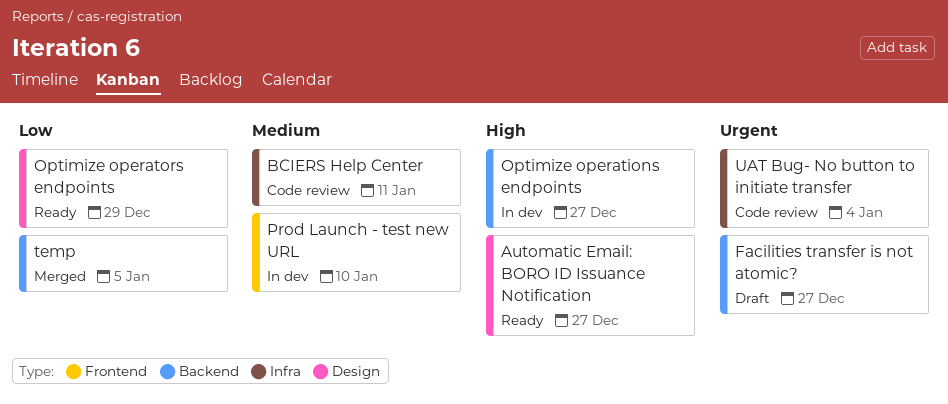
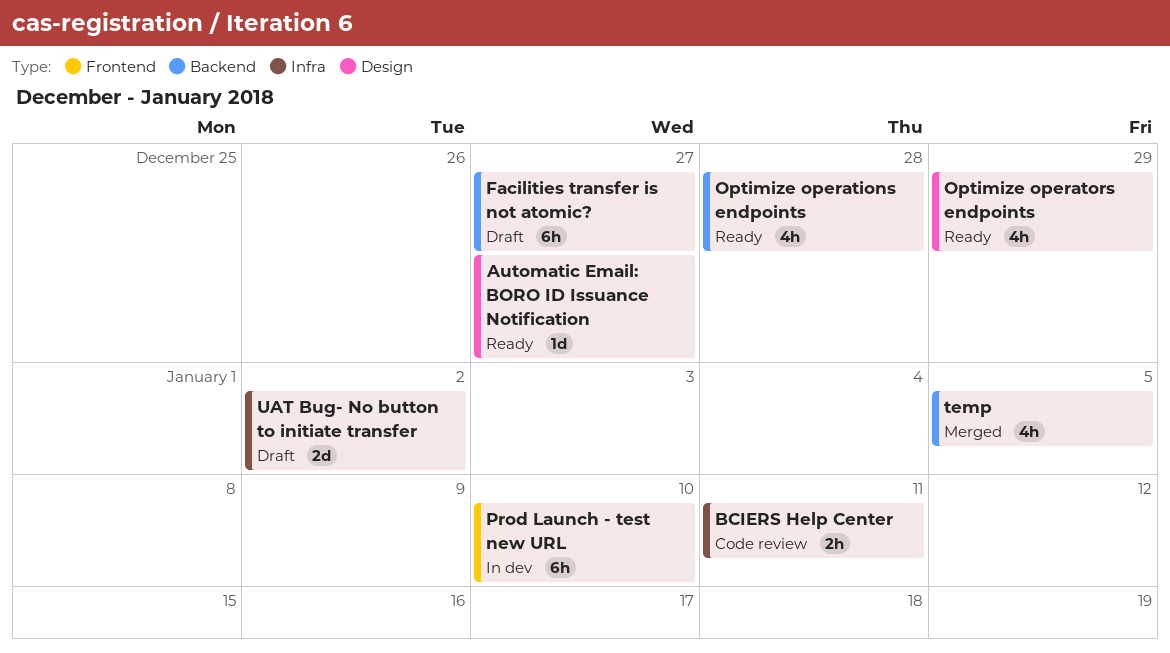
Optimize operations endpoints, status: In dev -> Ready
Optimize operations endpoints, due: Dec 27 -> Dec 28
UAT Bug- No button to initiate transfer, status: Code review -> Draft
UAT Bug- No button to initiate transfer, due: Jan 4 -> Jan 2

